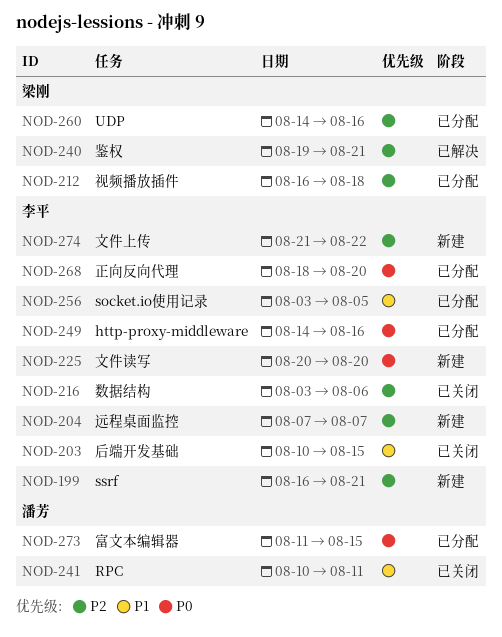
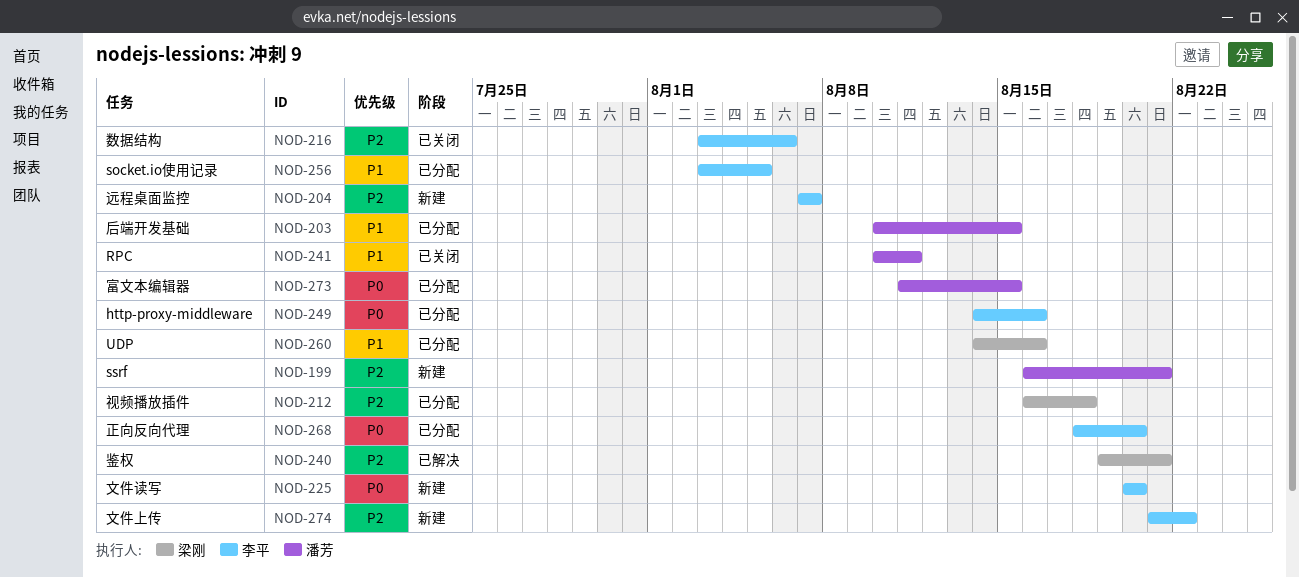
NOD-199, owner: 李平 -> 潘芳
NOD-203, status: 已关闭 -> 已分配
NOD-203, owner: 李平 -> 潘芳
NOD-260, priority: P2 -> P1

